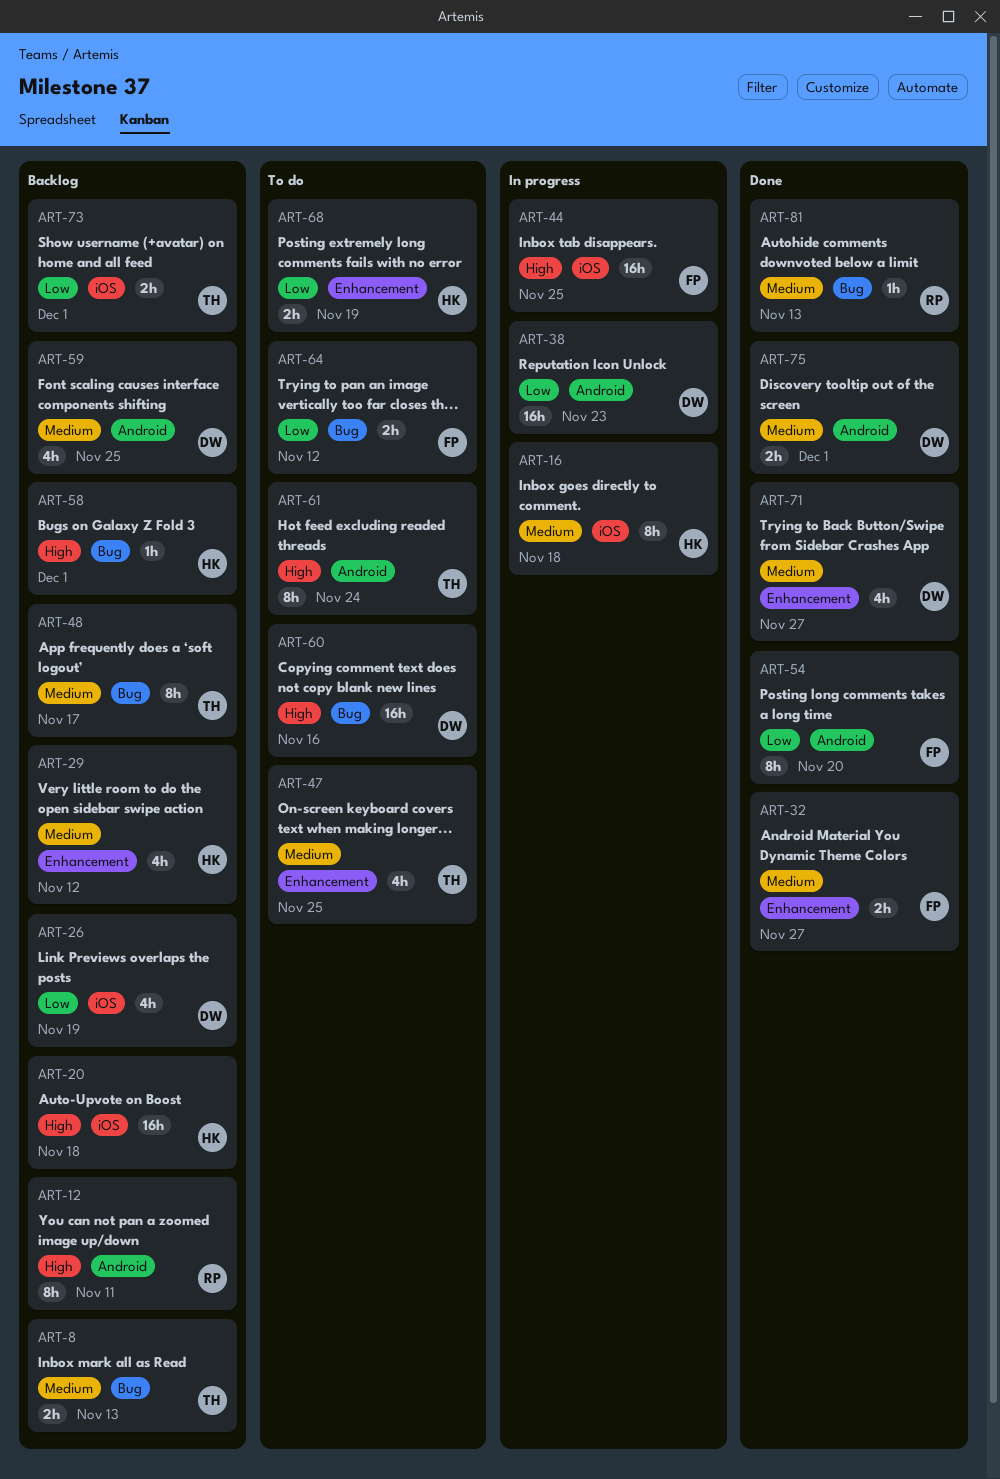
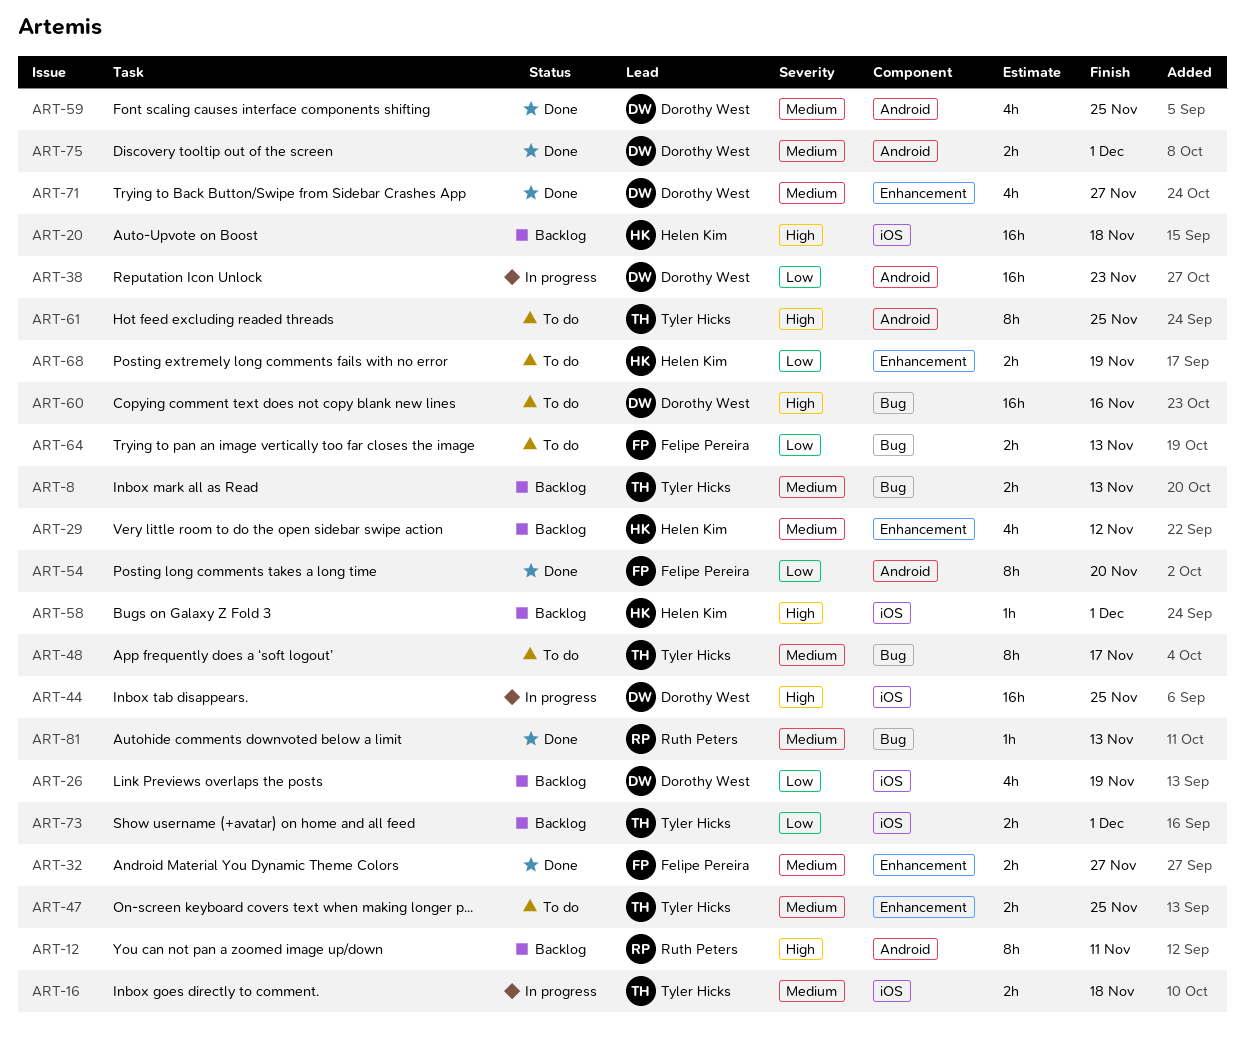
ART-16, owner: Helen Kim -> Tyler Hicks
ART-16, estimate: 8h -> 2h
ART-44, owner: Felipe Pereira -> Dorothy West
ART-47, estimate: 4h -> 2h
ART-48, status: Backlog -> To do
ART-58, label: Bug -> iOS
ART-59, status: Backlog -> Done
ART-61, due: Nov 24 -> Nov 25
ART-64, due: Nov 12 -> Nov 13

